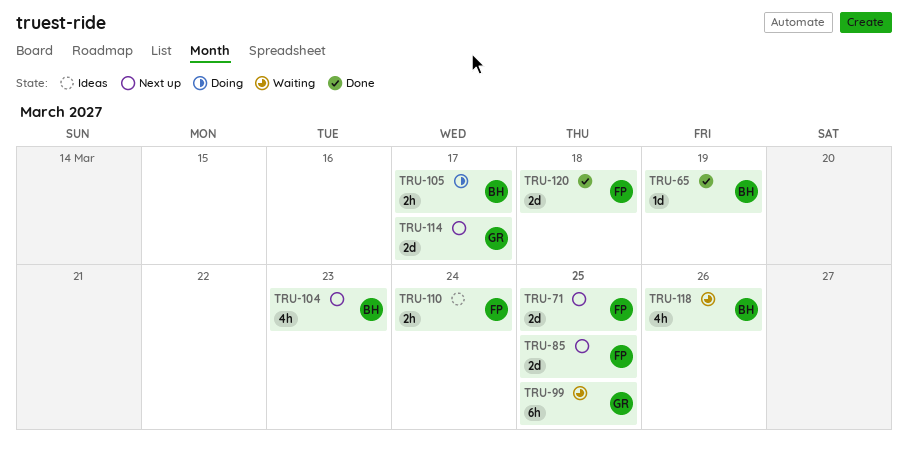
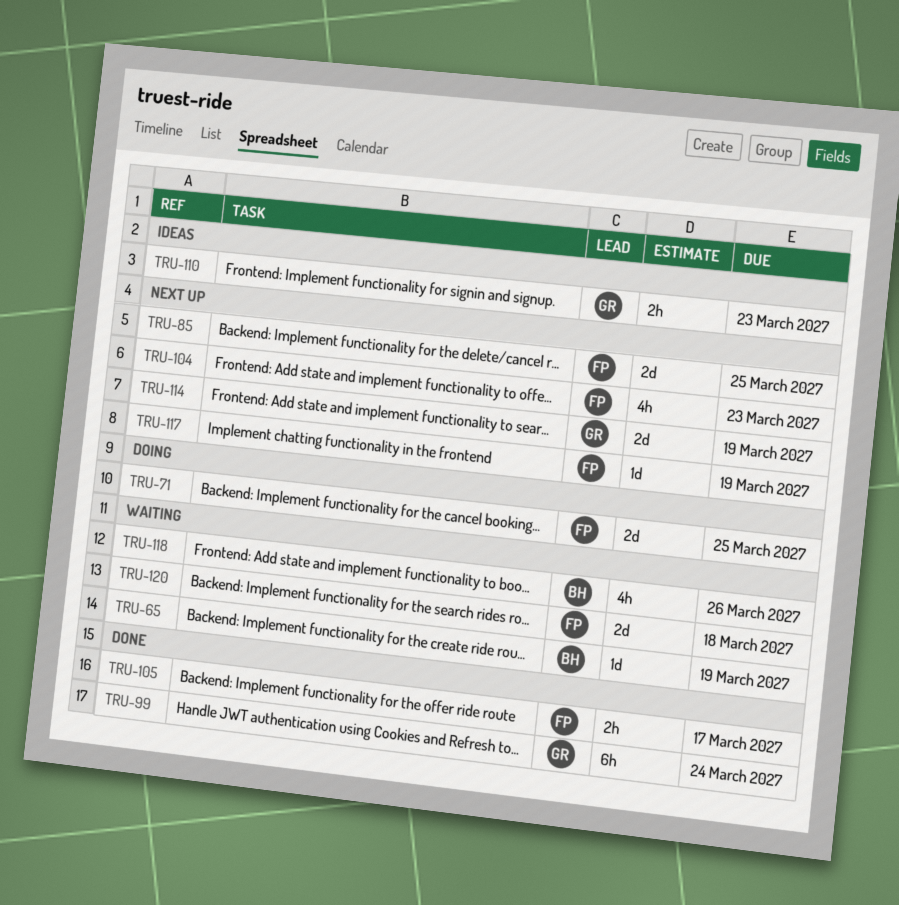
TRU-65, status: Done -> Waiting
TRU-71, status: Next up -> Doing
TRU-99, status: Waiting -> Done
TRU-99, due: Mar 25 -> Mar 24
TRU-104, owner: BH -> FP
TRU-105, status: Doing -> Done
TRU-105, owner: BH -> FP
TRU-110, owner: FP -> GR
TRU-110, due: Mar 24 -> Mar 23
TRU-114, due: Mar 17 -> Mar 19
TRU-117: none -> present
TRU-120, status: Done -> Waiting

